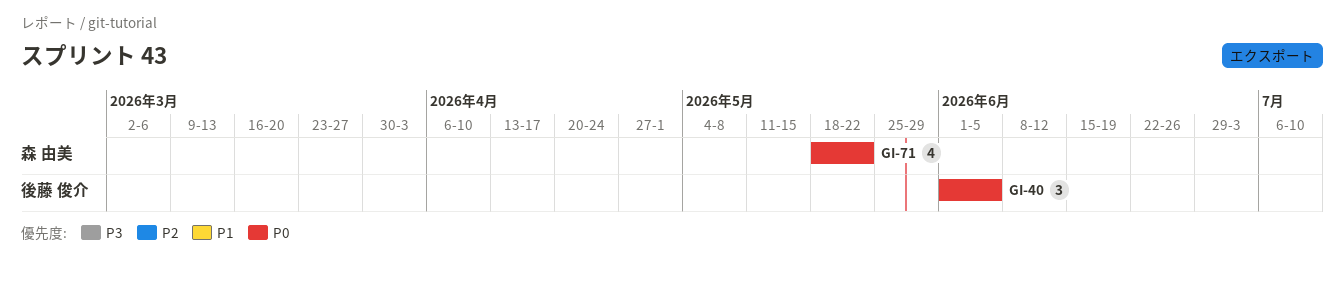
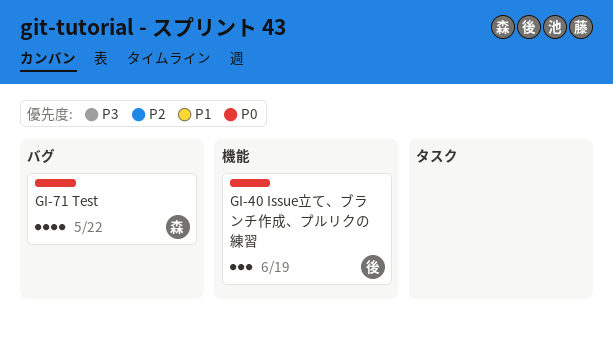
GI-40, due: Jun 5 -> Jun 19

